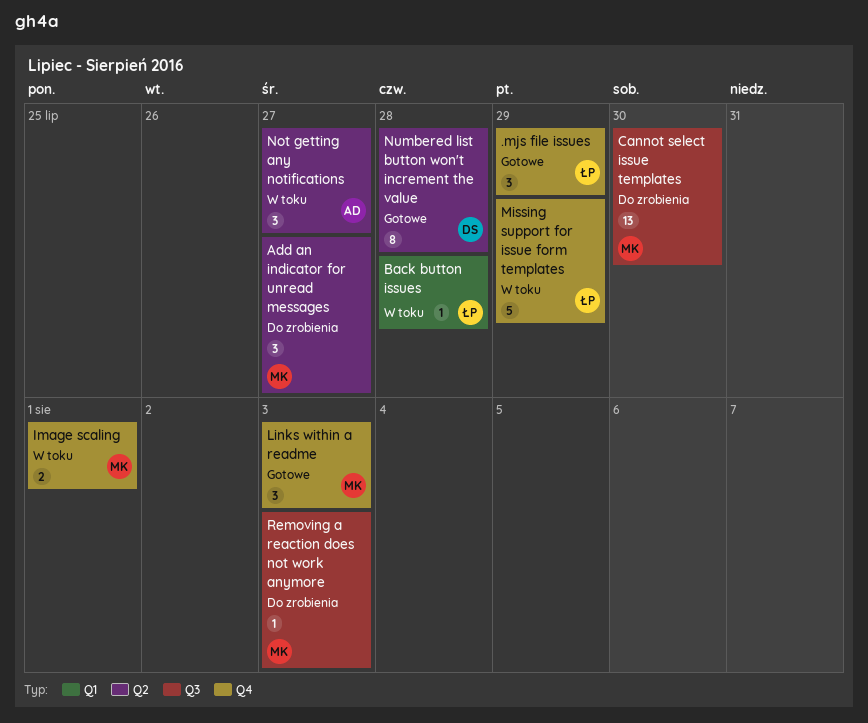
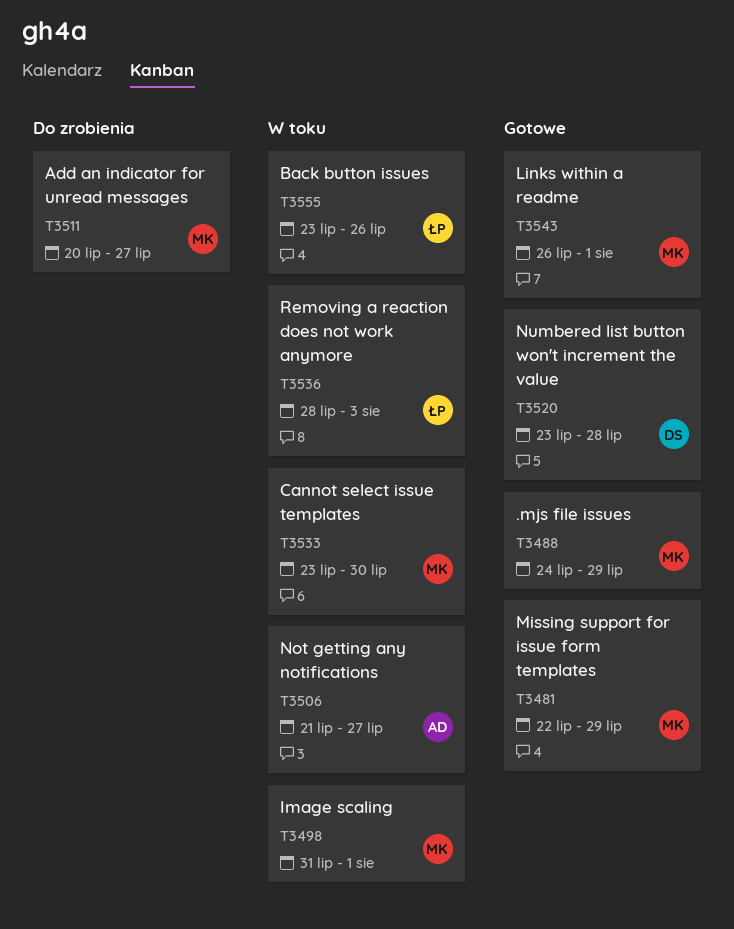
.mjs file issues, owner: ŁP -> MK
Back button issues, due: Jul 28 -> Jul 26
Cannot select issue templates, status: Do zrobienia -> W toku
Links within a readme, due: Aug 3 -> Aug 1
Missing support for issue form templates, status: W toku -> Gotowe
Missing support for issue form templates, owner: ŁP -> MK
Removing a reaction does not work anymore, status: Do zrobienia -> W toku
Removing a reaction does not work anymore, owner: MK -> ŁP

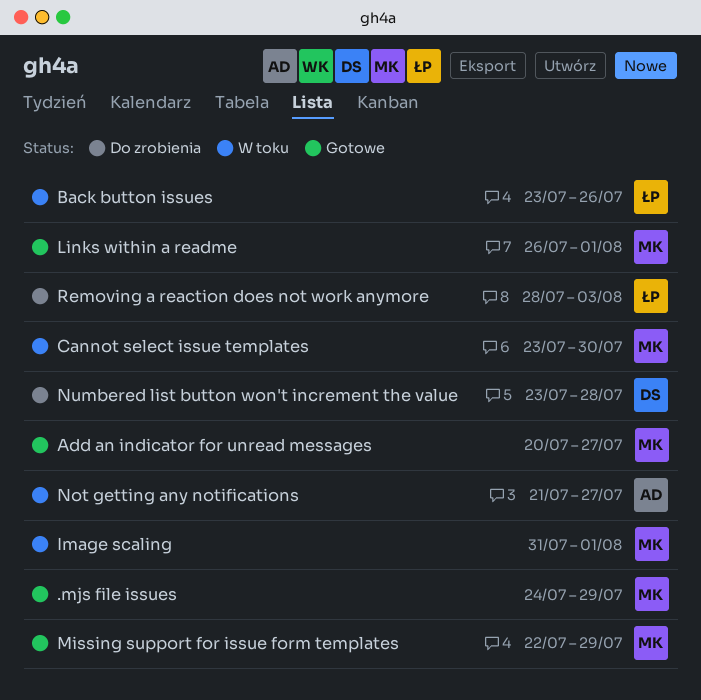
Add an indicator for unread messages, status: Do zrobienia -> Gotowe
Numbered list button won't increment the value, status: Gotowe -> Do zrobienia
Removing a reaction does not work anymore, status: W toku -> Do zrobienia

